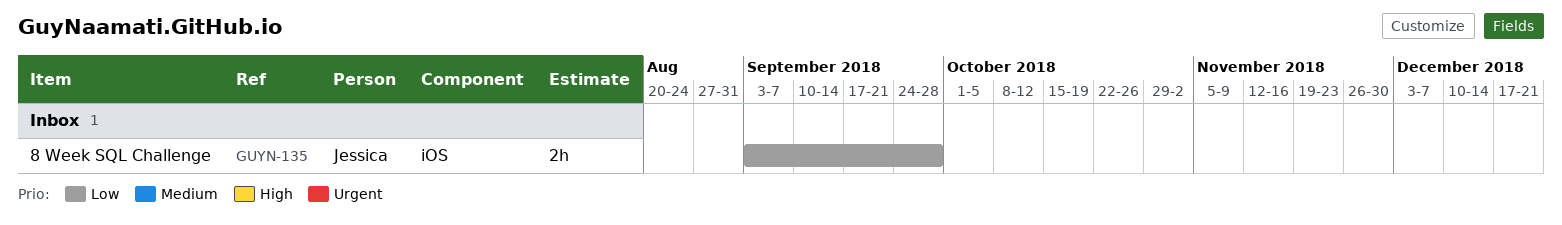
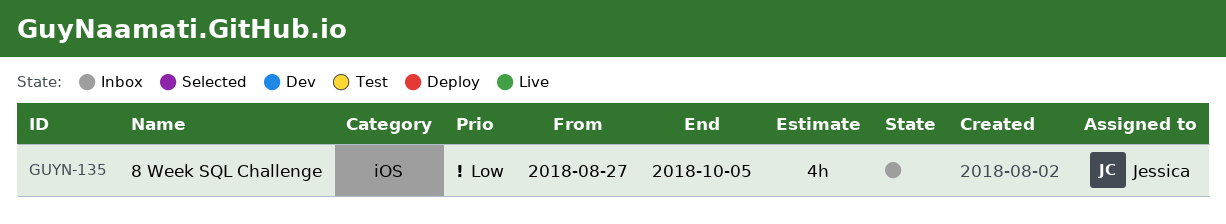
GUYN-135, estimate: 2h -> 4h
GUYN-135, start: Sep 3 -> Aug 27
GUYN-135, due: Sep 28 -> Oct 5

